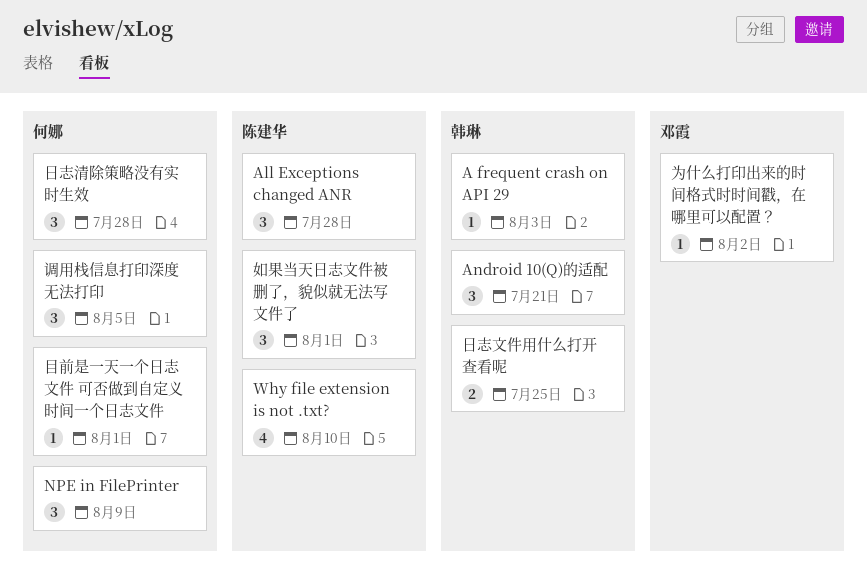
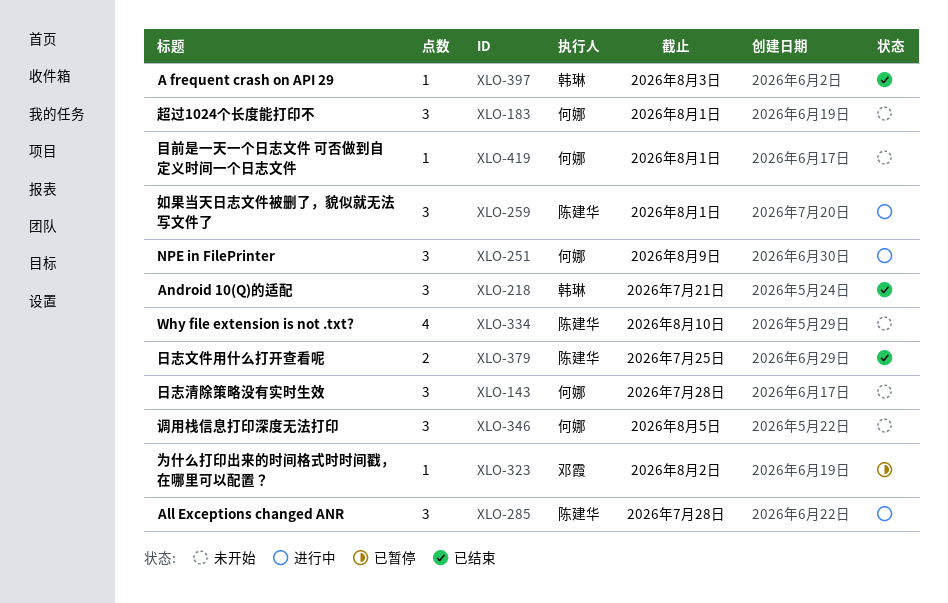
日志文件用什么打开查看呢, owner: 韩琳 -> 陈建华
超过1024个长度能打印不: none -> present

